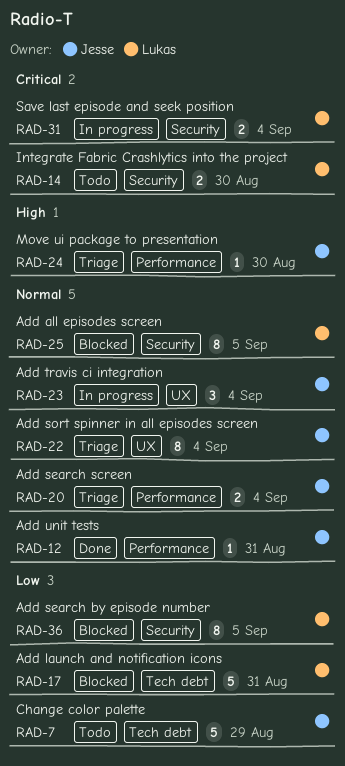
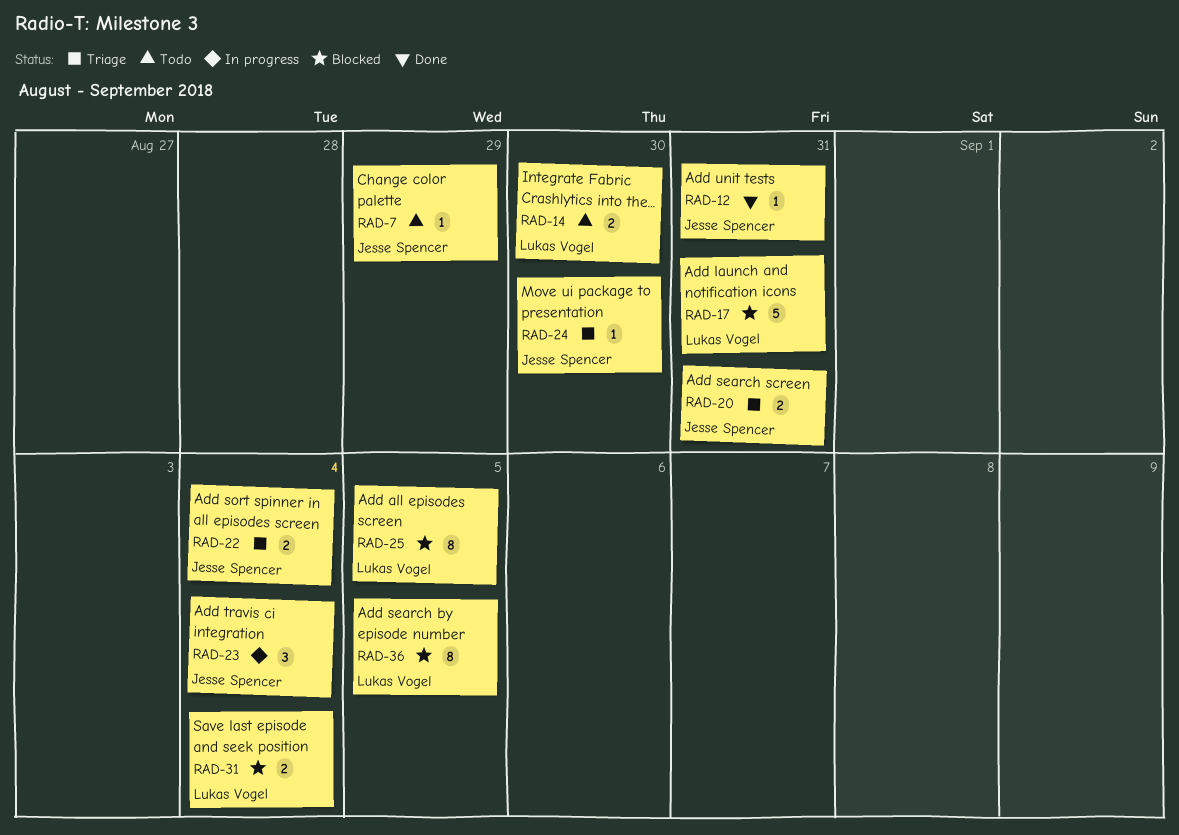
RAD-7, estimate: 5 -> 1
RAD-20, due: Sep 4 -> Aug 31
RAD-22, estimate: 8 -> 2
RAD-31, status: In progress -> Blocked

